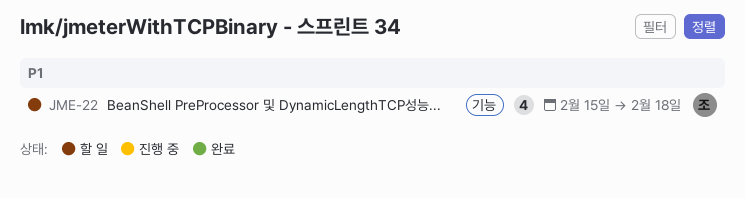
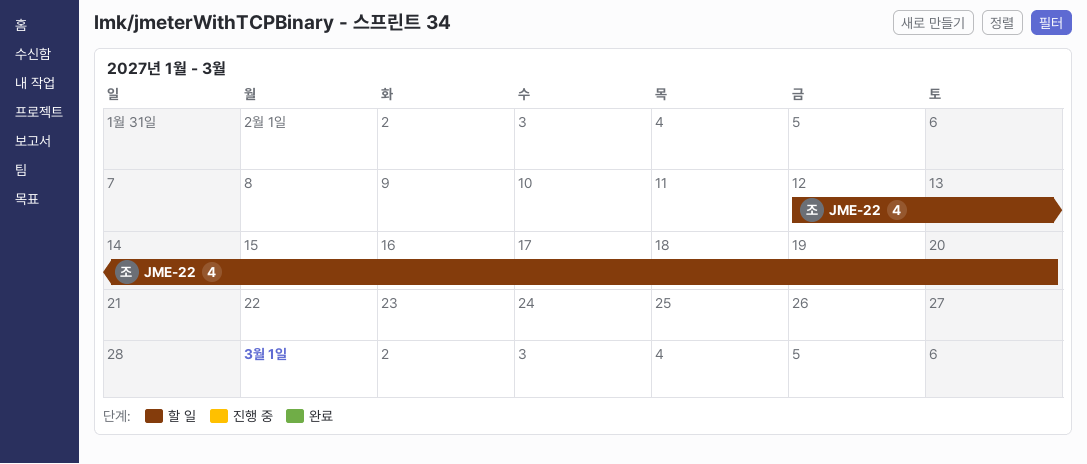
JME-22, start: Feb 15 -> Feb 12
JME-22, due: Feb 18 -> Feb 20

